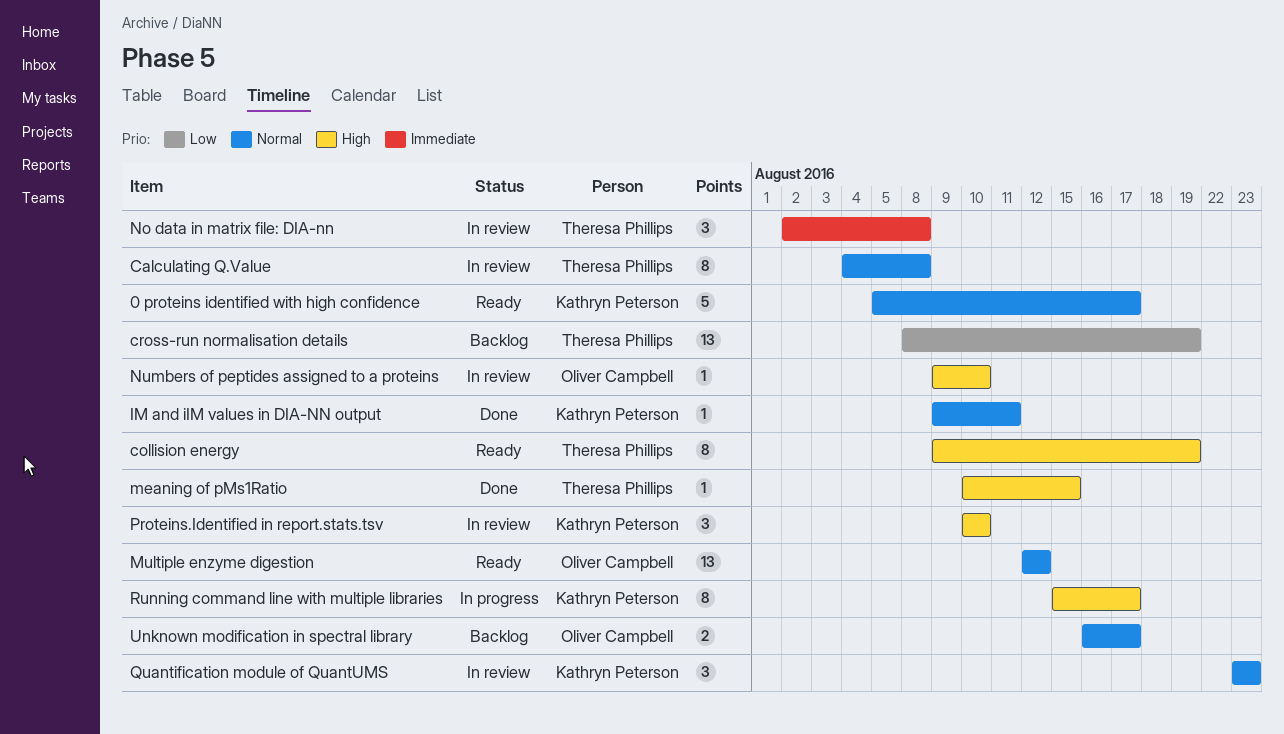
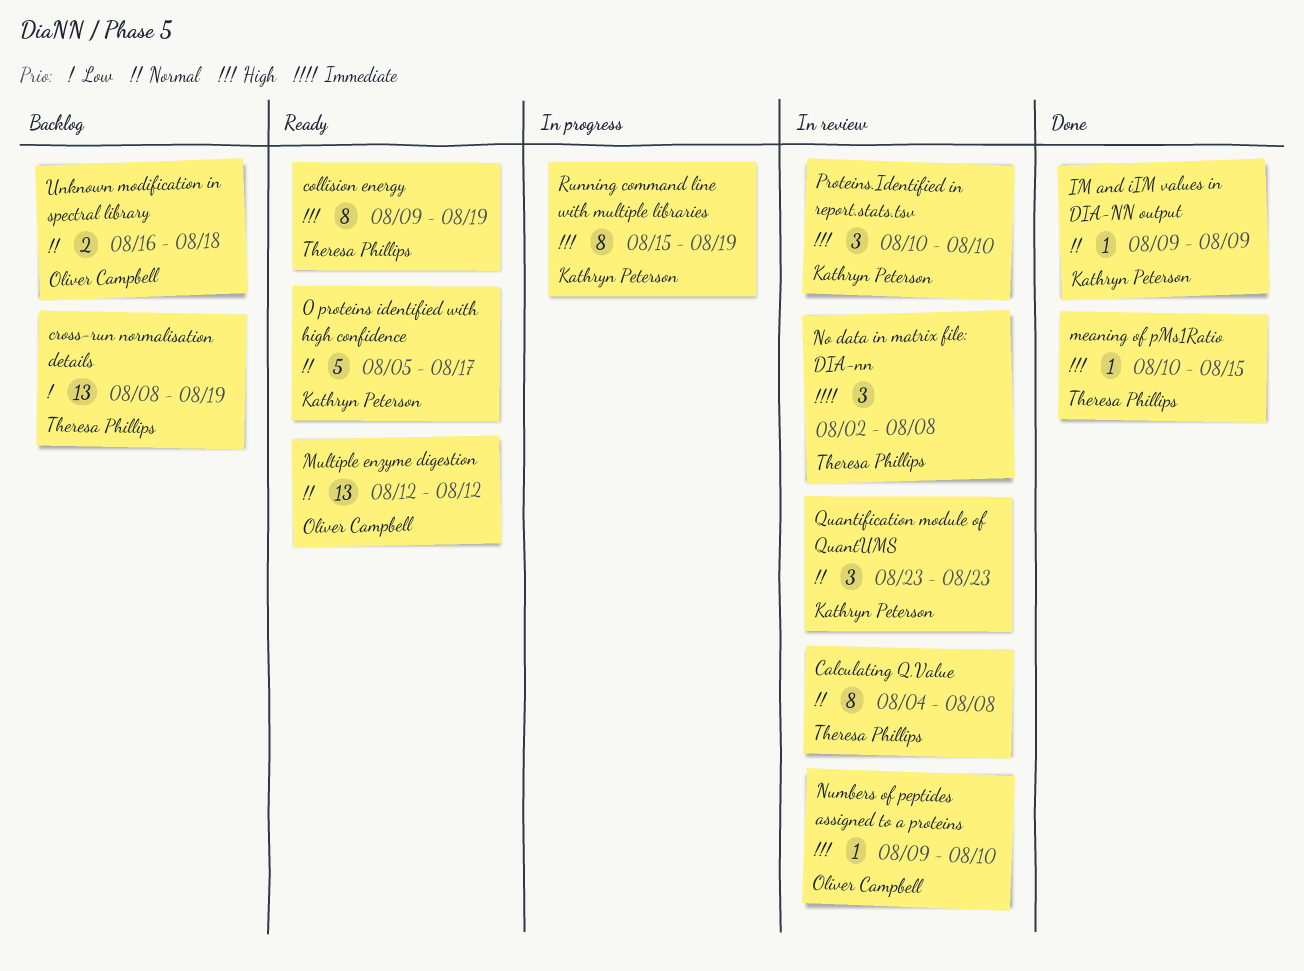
IM and iIM values in DIA-NN output, due: Aug 11 -> Aug 9
Running command line with multiple libraries, due: Aug 17 -> Aug 19
Unknown modification in spectral library, due: Aug 17 -> Aug 18

